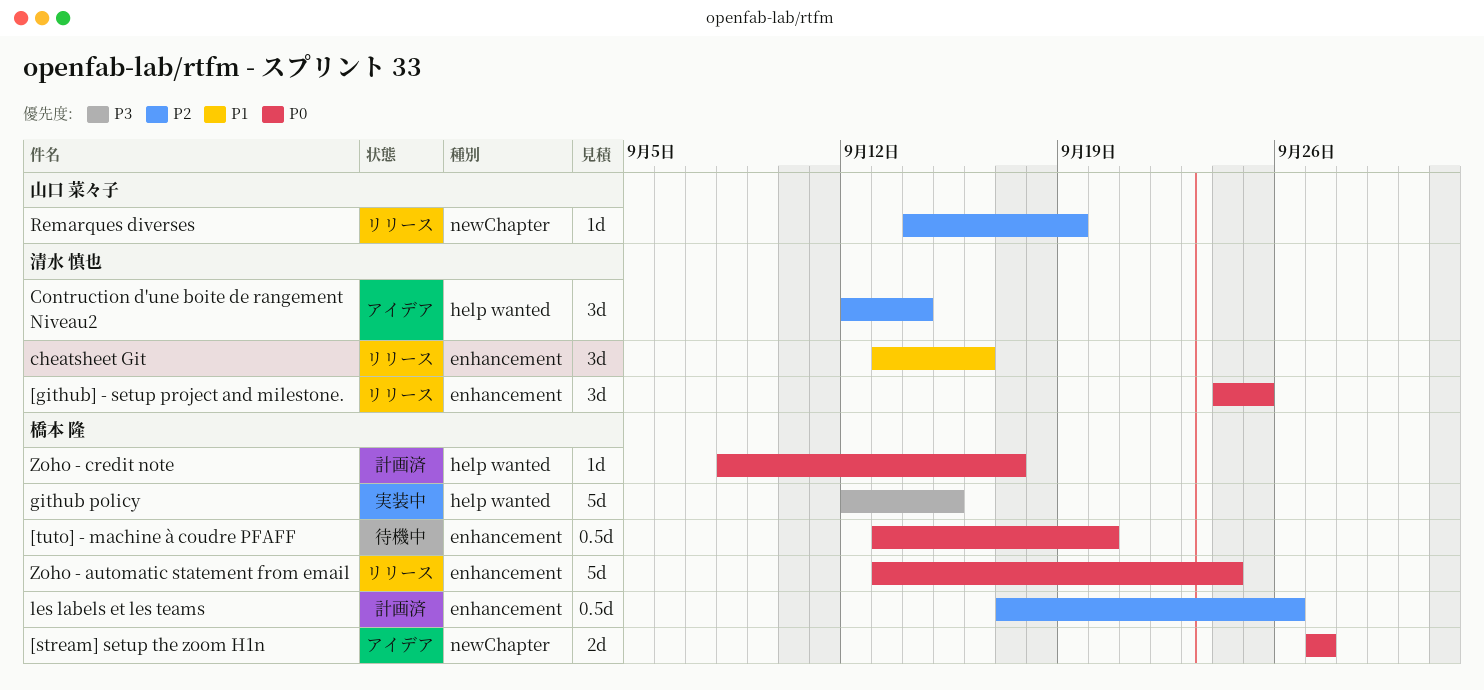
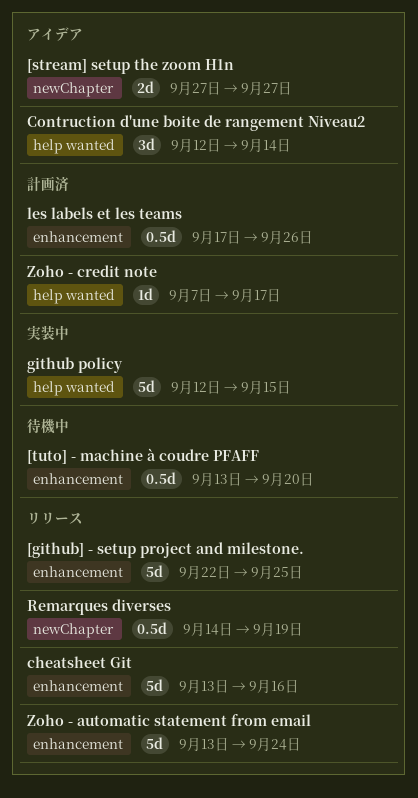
[github] - setup project and milestone., estimate: 3d -> 5d
[github] - setup project and milestone., start: Sep 24 -> Sep 22
cheatsheet Git, estimate: 3d -> 5d
Remarques diverses, estimate: 1d -> 0.5d
Zoho - credit note, start: Sep 8 -> Sep 7

